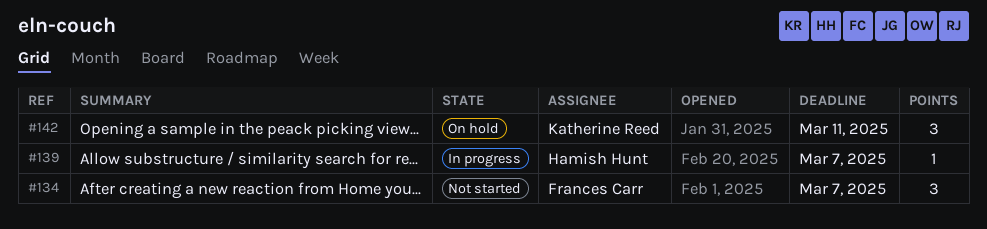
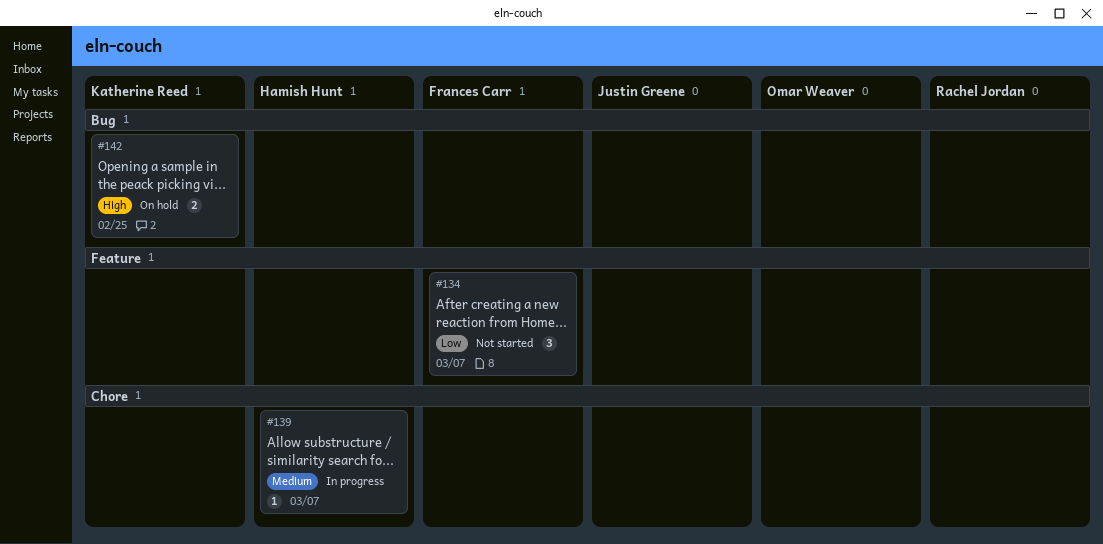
#142, estimate: 3 -> 2
#142, due: Mar 11 -> Feb 25

